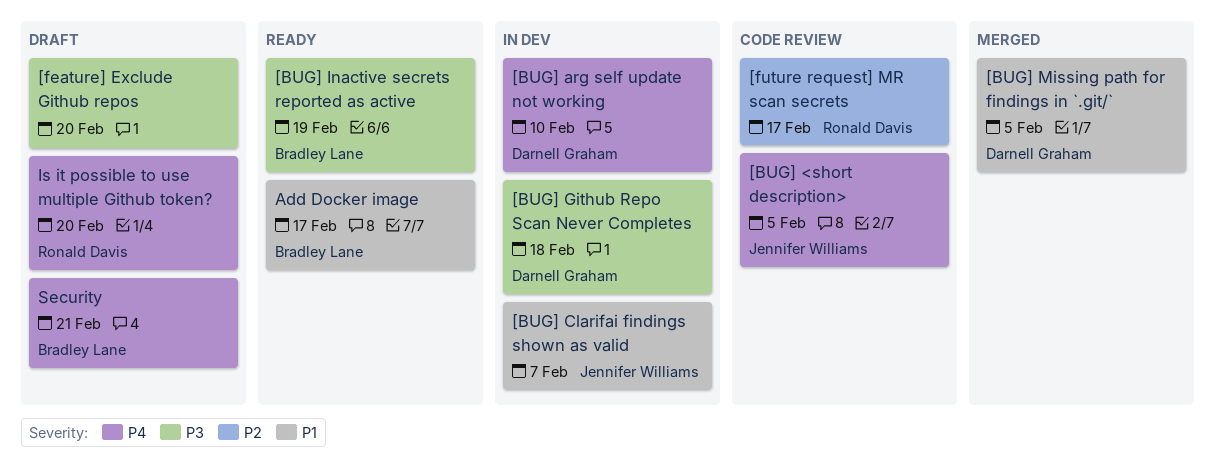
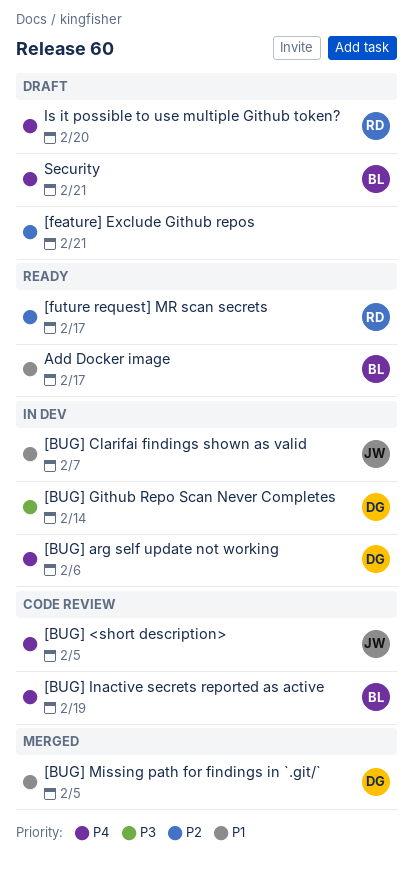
[BUG] arg self update not working, due: Feb 10 -> Feb 6
[BUG] Github Repo Scan Never Completes, due: Feb 18 -> Feb 14
[BUG] Inactive secrets reported as active, status: Ready -> Code review
[BUG] Inactive secrets reported as active, priority: P3 -> P4
[feature] Exclude Github repos, priority: P3 -> P2
[feature] Exclude Github repos, due: Feb 20 -> Feb 21
[future request] MR scan secrets, status: Code review -> Ready

